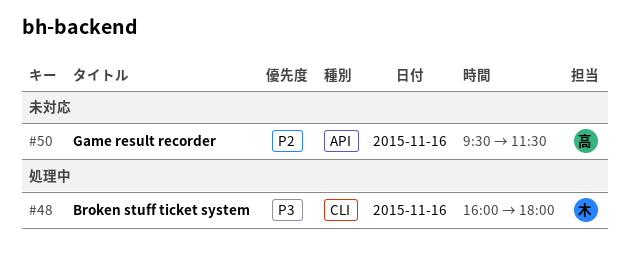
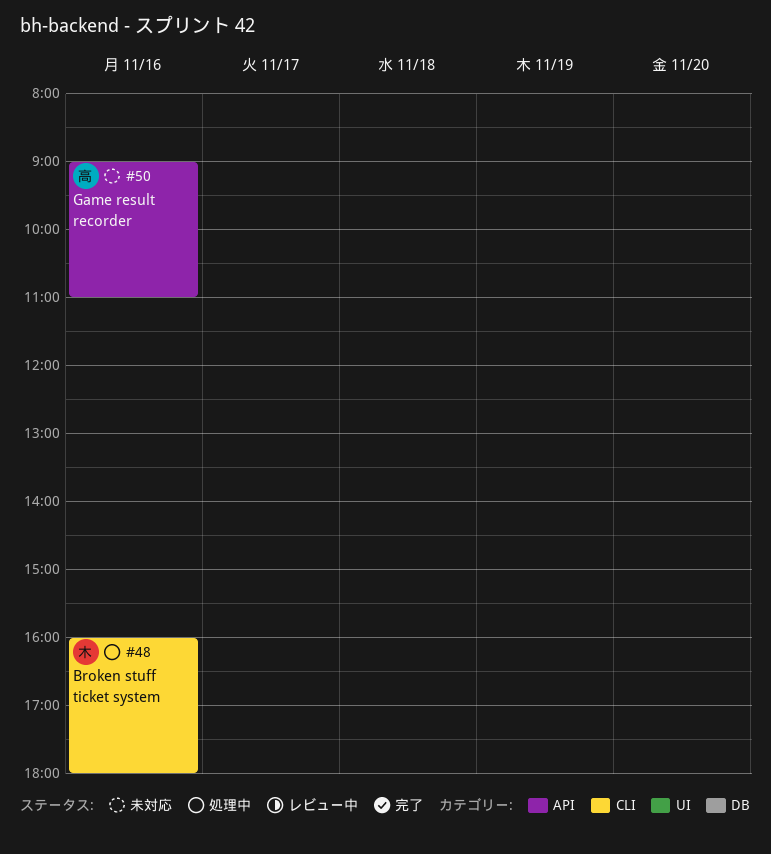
#50, begins: 09:30 -> 09:00
#50, ends: 11:30 -> 11:00

